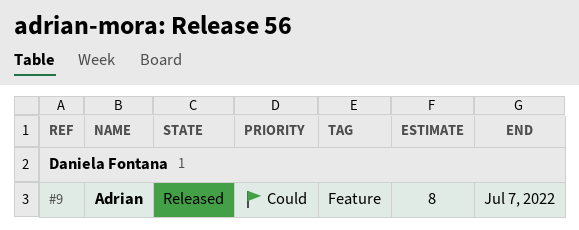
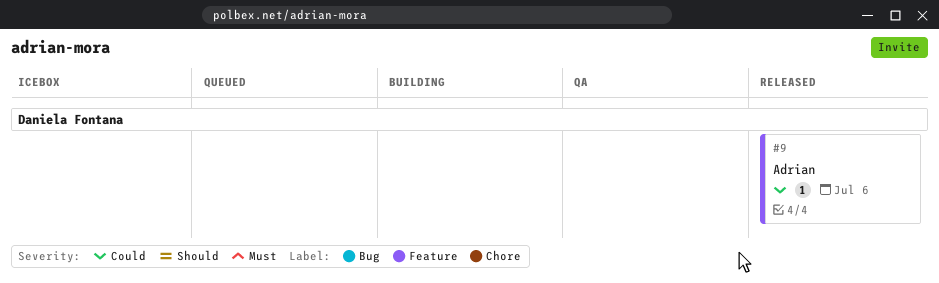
#9, estimate: 8 -> 1
#9, due: Jul 7 -> Jul 6

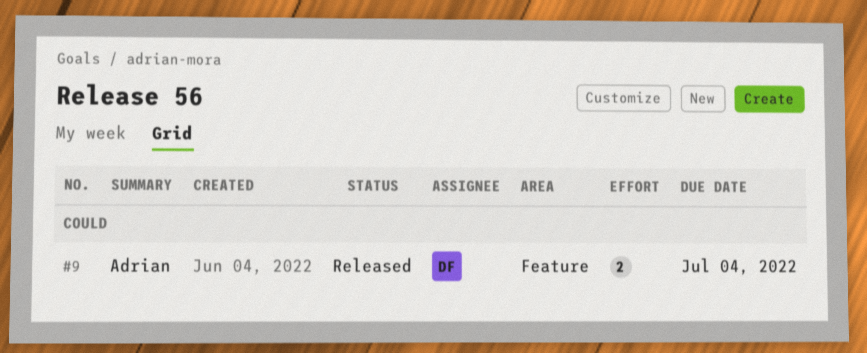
#9, estimate: 1 -> 2
#9, due: Jul 6 -> Jul 4

